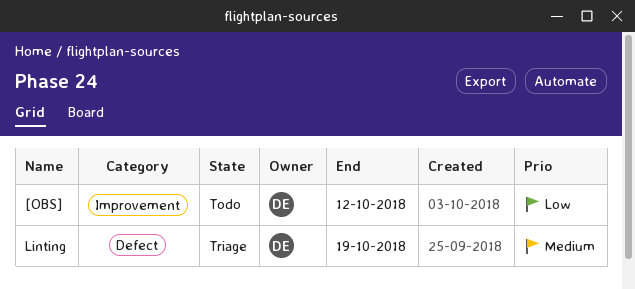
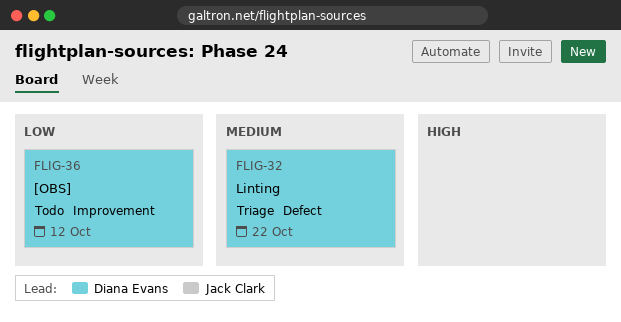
Linting, due: Oct 19 -> Oct 22

